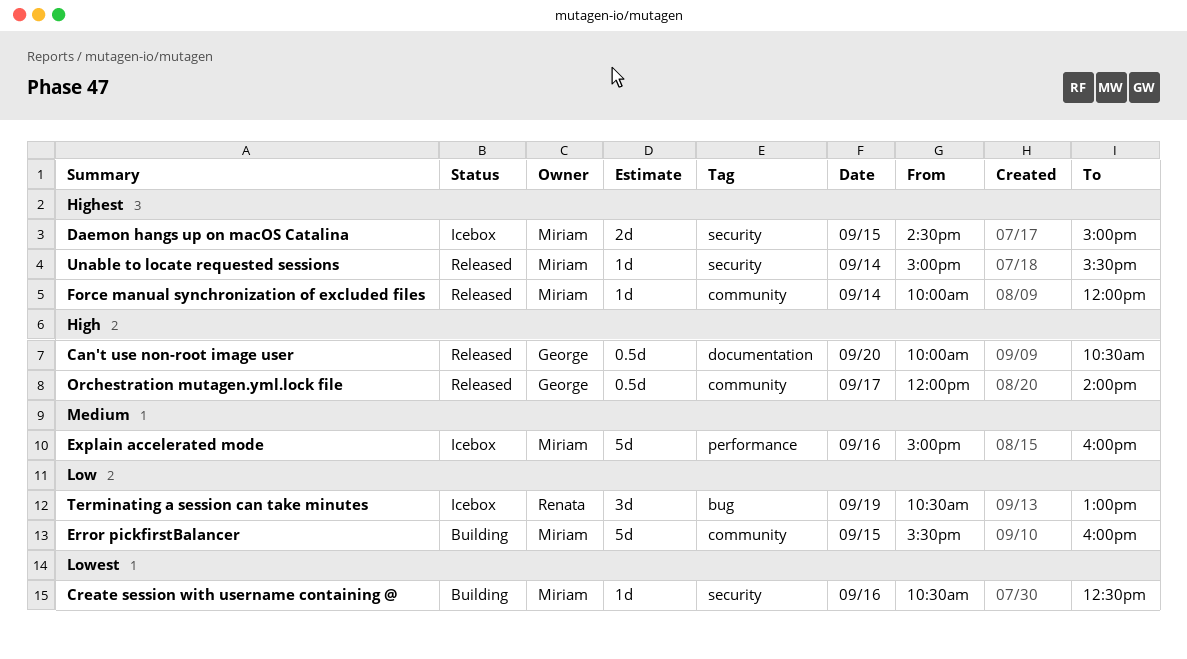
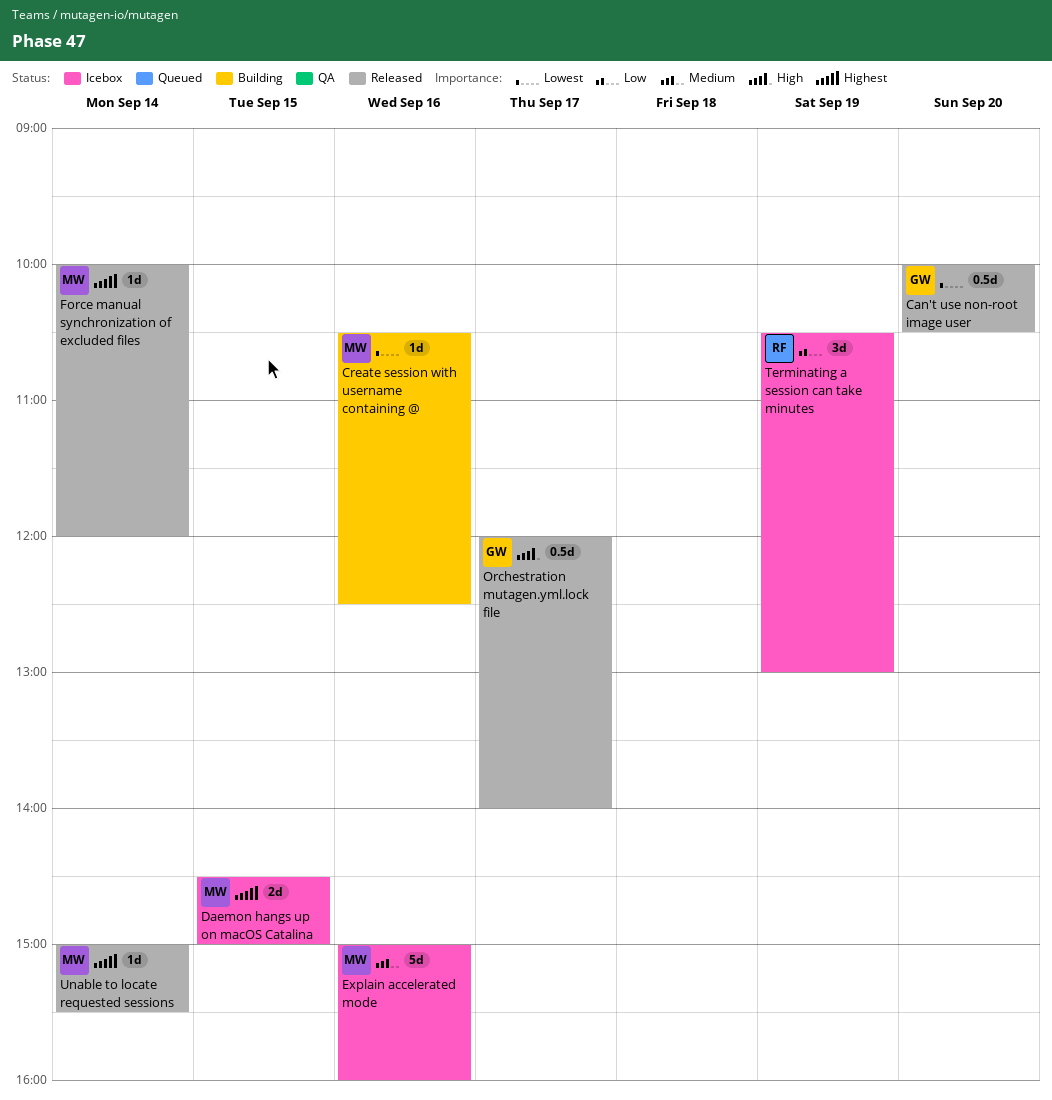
Can't use non-root image user, priority: High -> Lowest
Error pickfirstBalancer: present -> none

